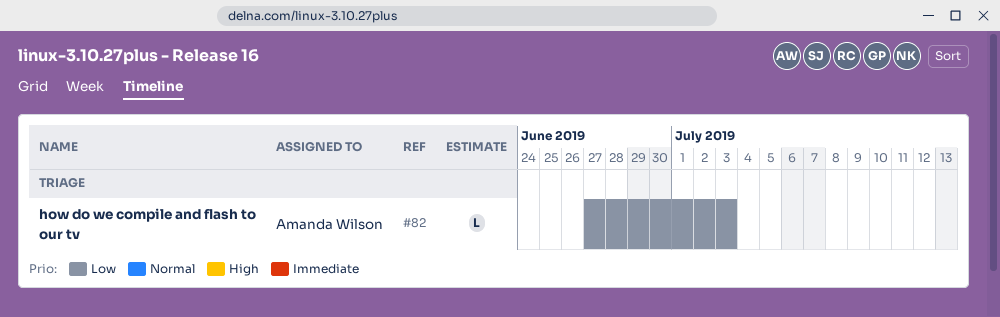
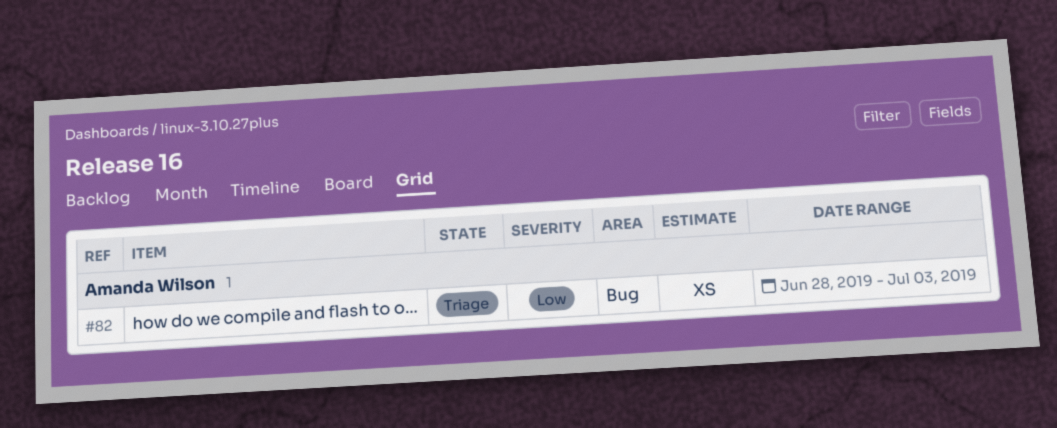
#82, estimate: L -> XS
#82, start: Jun 27 -> Jun 28

